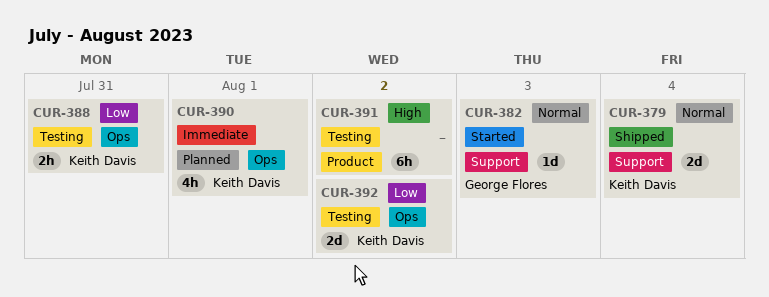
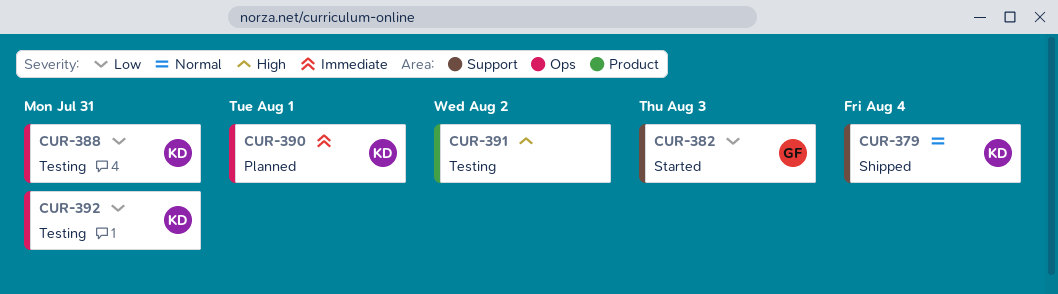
CUR-382, priority: Normal -> Low
CUR-392, due: Aug 2 -> Jul 31

